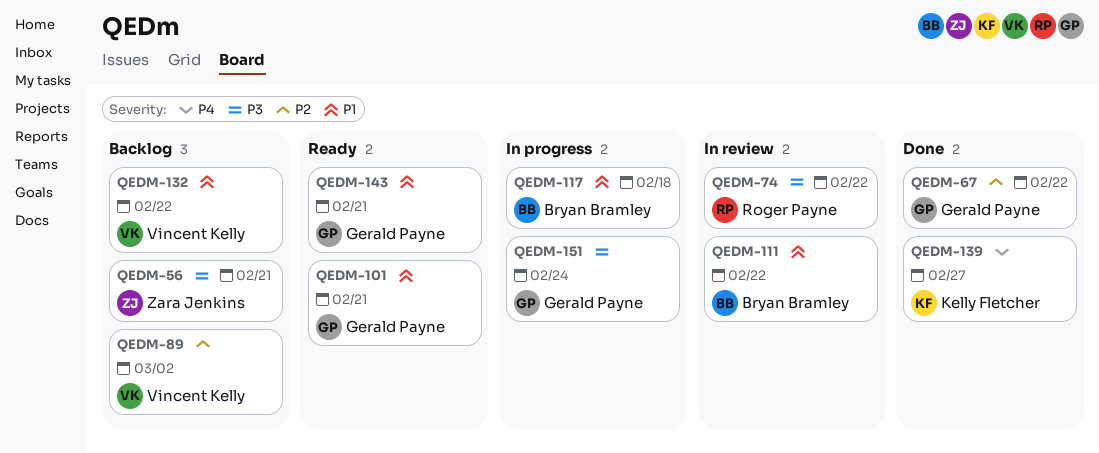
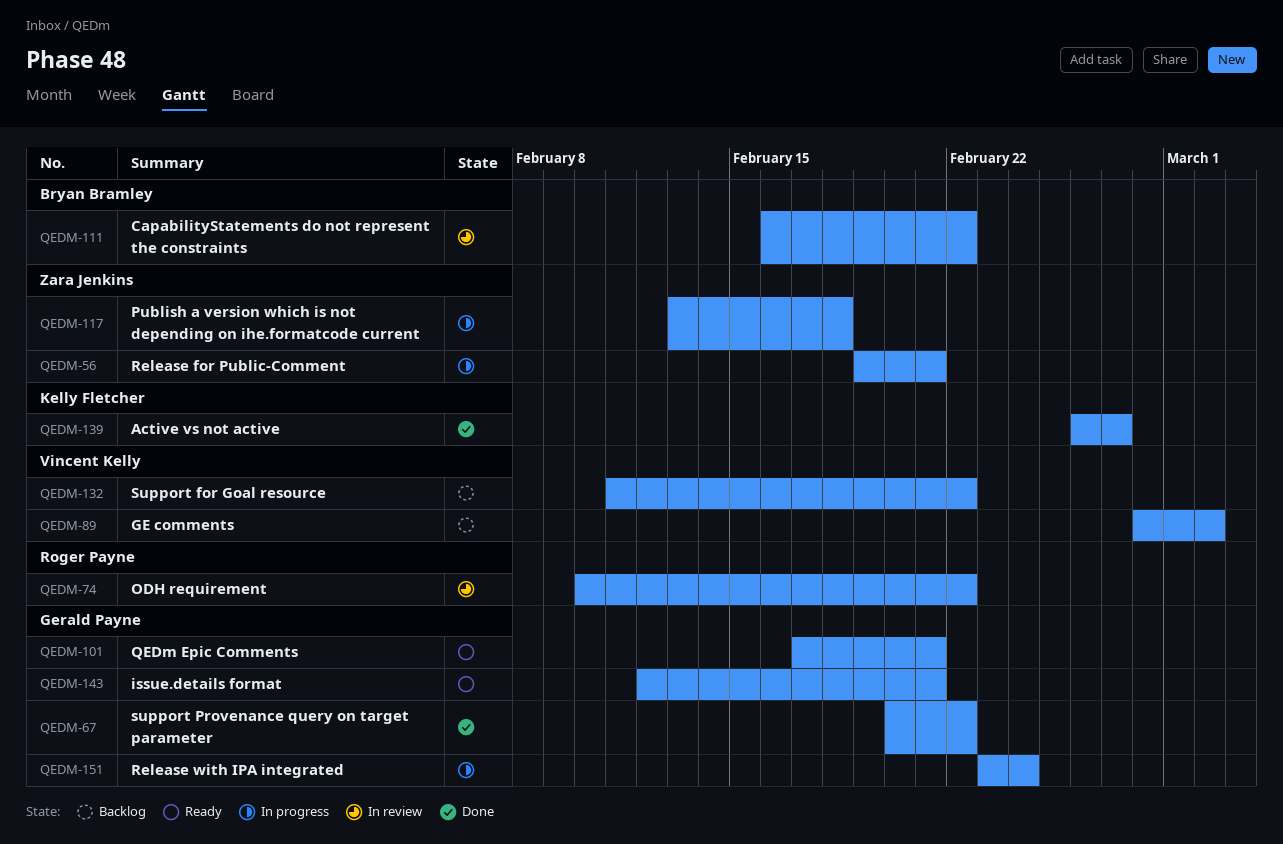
QEDM-56, status: Backlog -> In progress
QEDM-117, owner: Bryan Bramley -> Zara Jenkins

